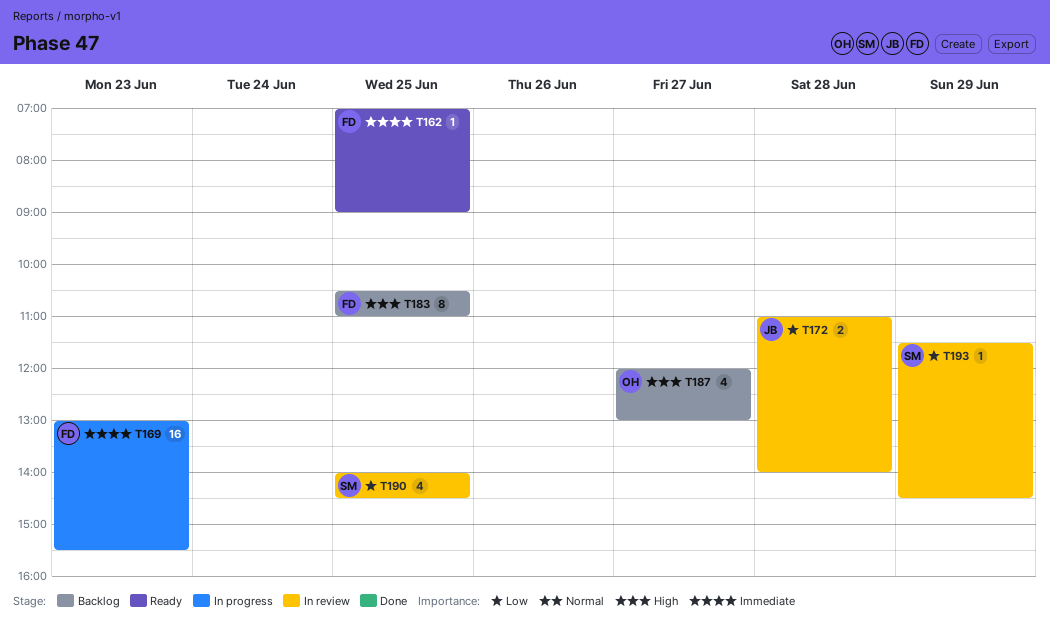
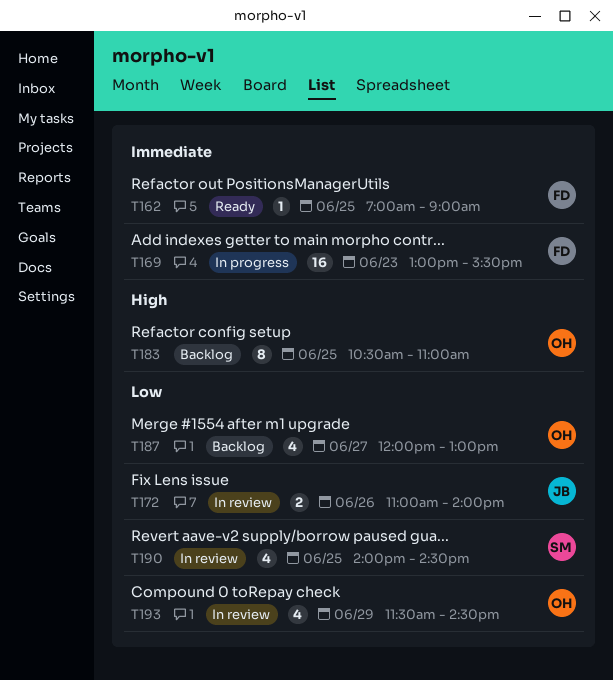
T172, day: Jun 28 -> Jun 26
T183, owner: FD -> OH
T187, priority: High -> Low
T193, owner: SM -> OH
T193, estimate: 1 -> 4

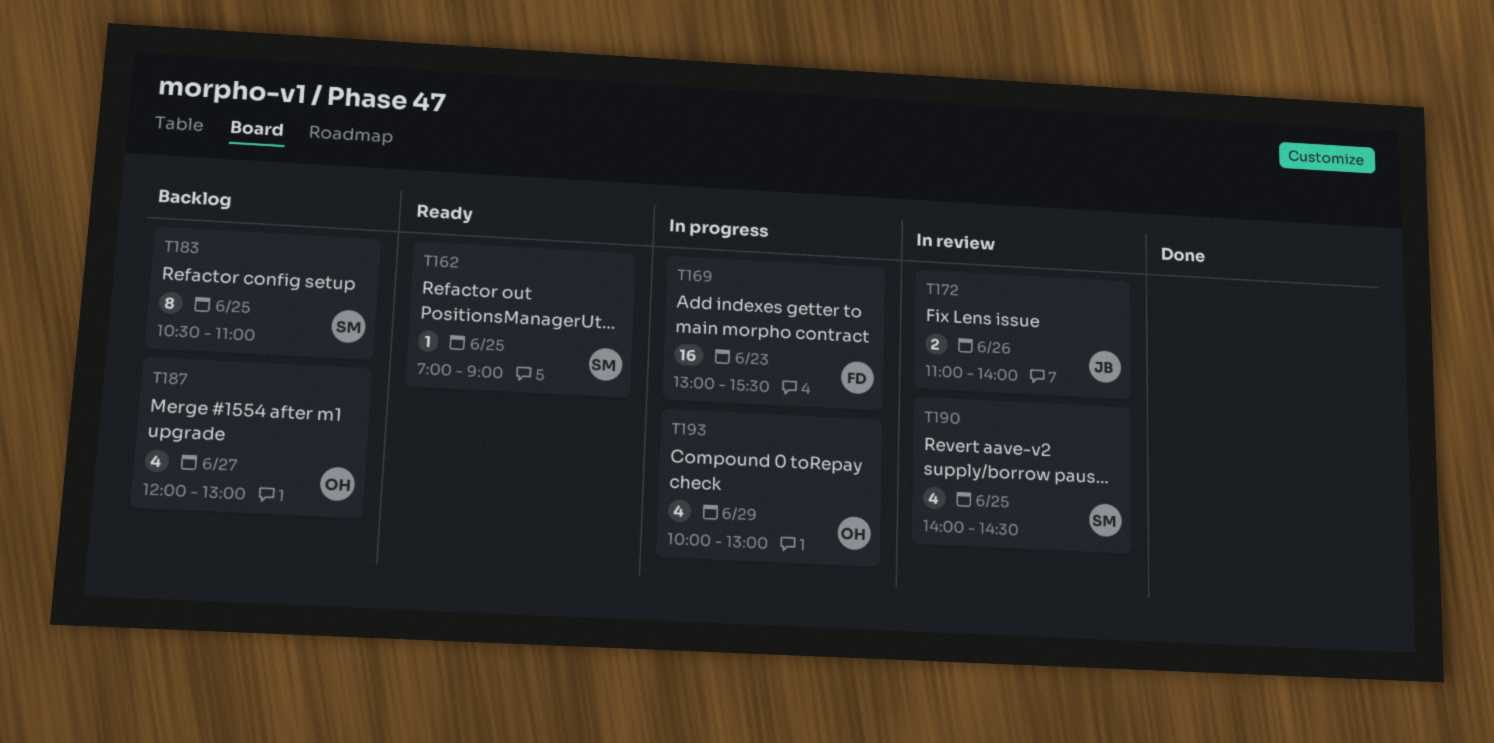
T162, owner: FD -> SM
T183, owner: OH -> SM
T193, status: In review -> In progress
T193, begins: 11:30 -> 10:00
T193, ends: 14:30 -> 13:00

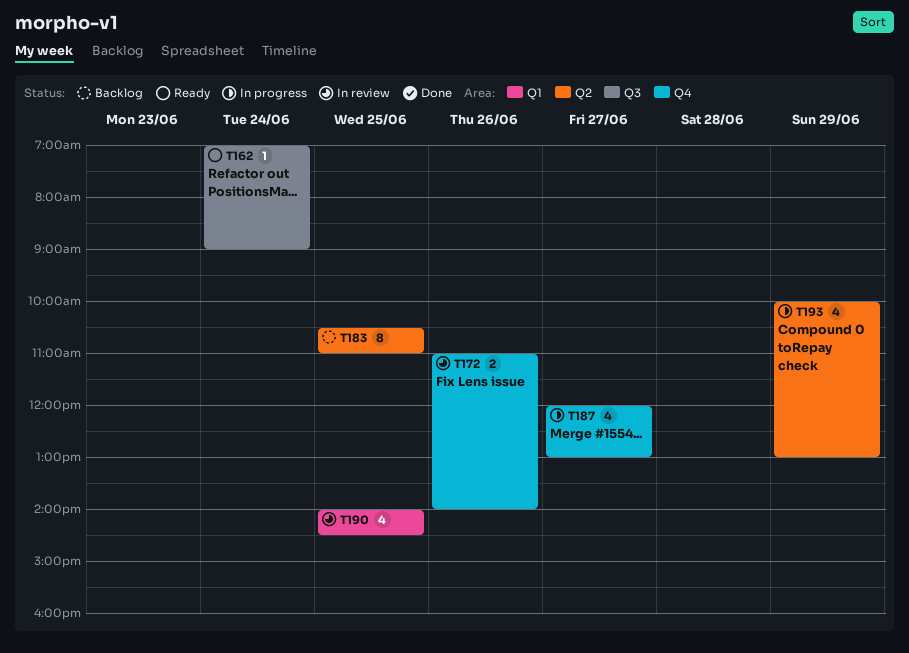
T162, day: Jun 25 -> Jun 24
T169: present -> none
T187, status: Backlog -> In progress

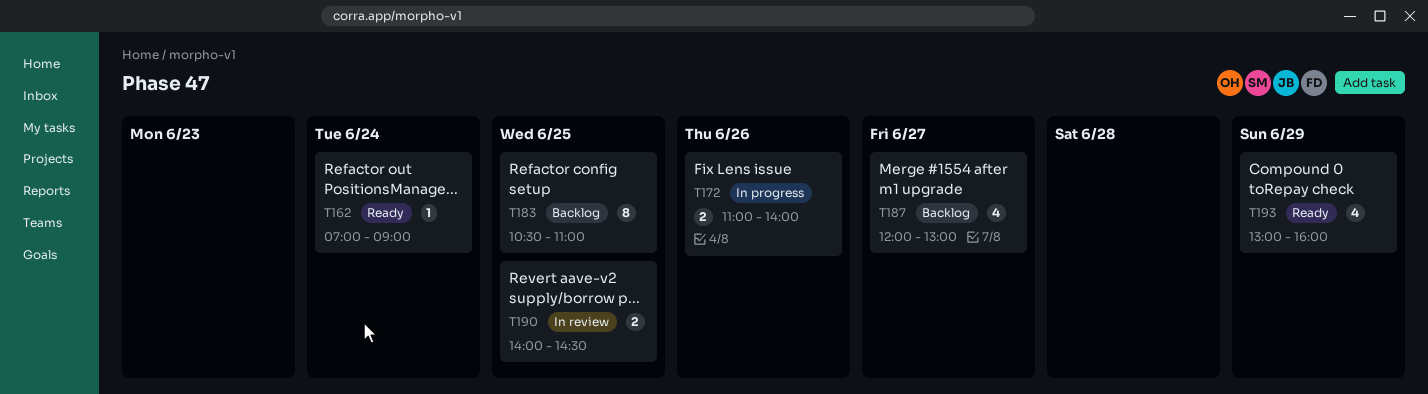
T172, status: In review -> In progress
T187, status: In progress -> Backlog
T190, estimate: 4 -> 2
T193, status: In progress -> Ready
T193, begins: 10:00 -> 13:00
T193, ends: 13:00 -> 16:00

